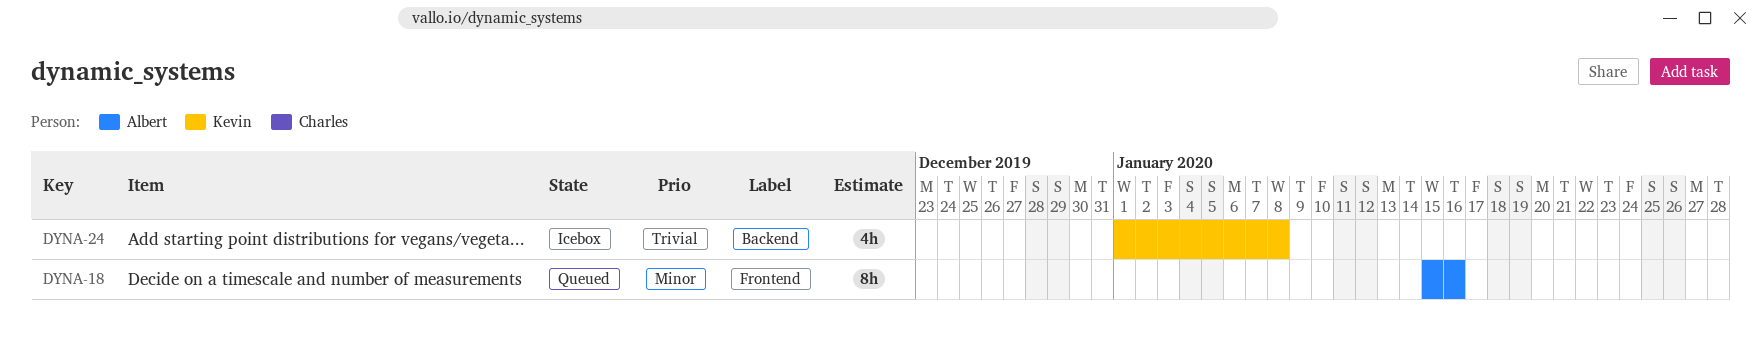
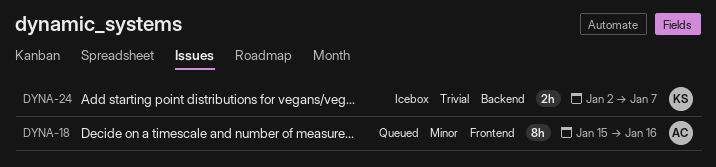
DYNA-24, estimate: 4h -> 2h
DYNA-24, start: Jan 1 -> Jan 2
DYNA-24, due: Jan 8 -> Jan 7

